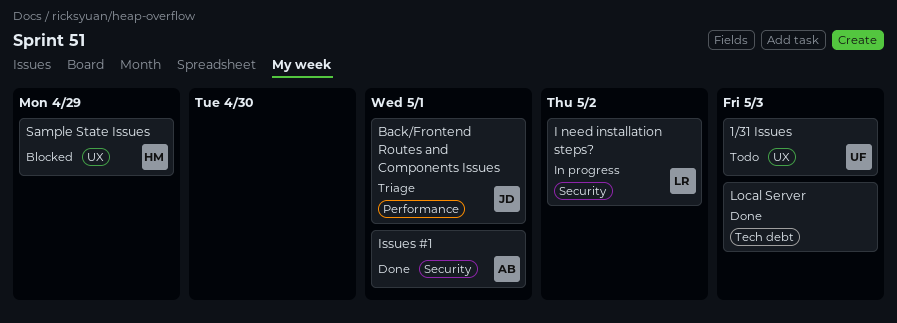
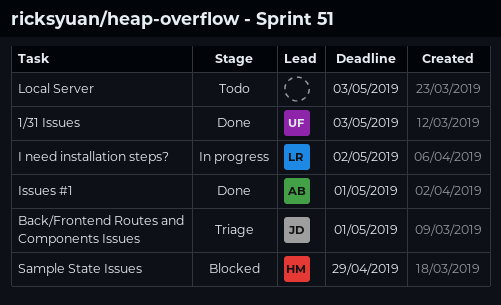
1/31 Issues, status: Todo -> Done
Local Server, status: Done -> Todo

